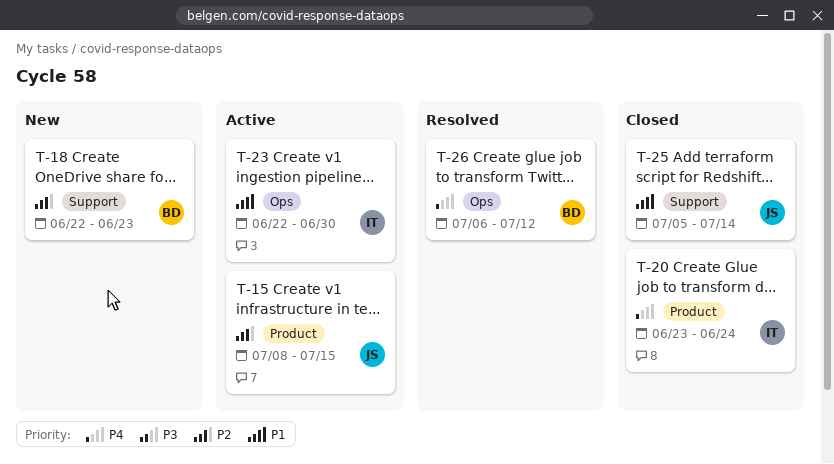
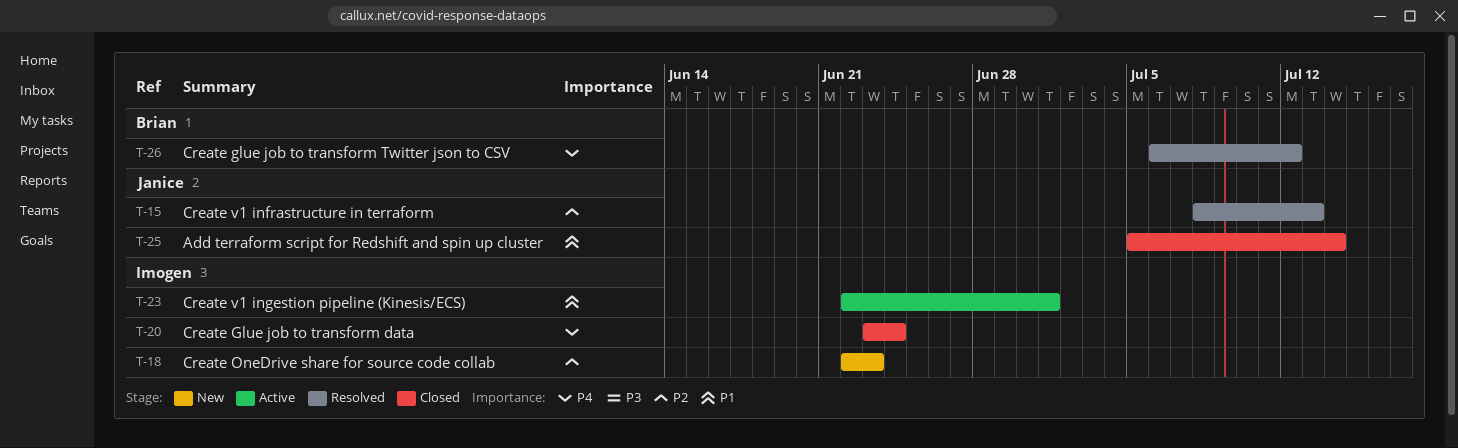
T-15, status: Active -> Resolved
T-15, due: Jul 15 -> Jul 13
T-18, owner: Brian -> Imogen
T-23, due: Jun 30 -> Jul 1

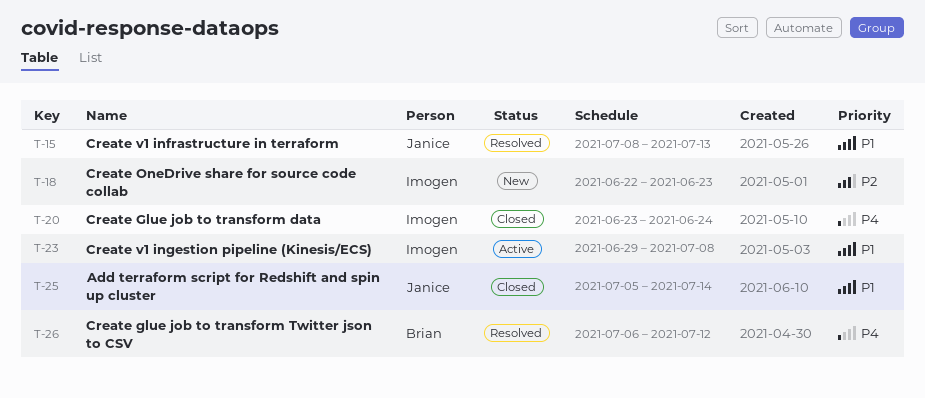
T-15, priority: P2 -> P1
T-23, start: Jun 22 -> Jun 29
T-23, due: Jul 1 -> Jul 8

